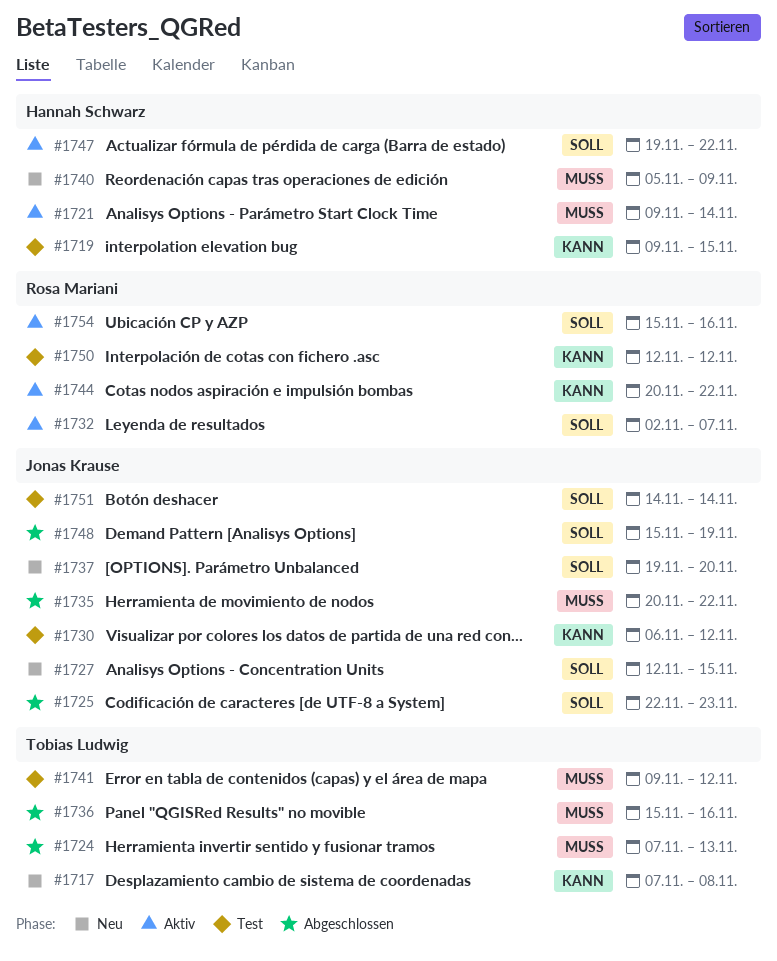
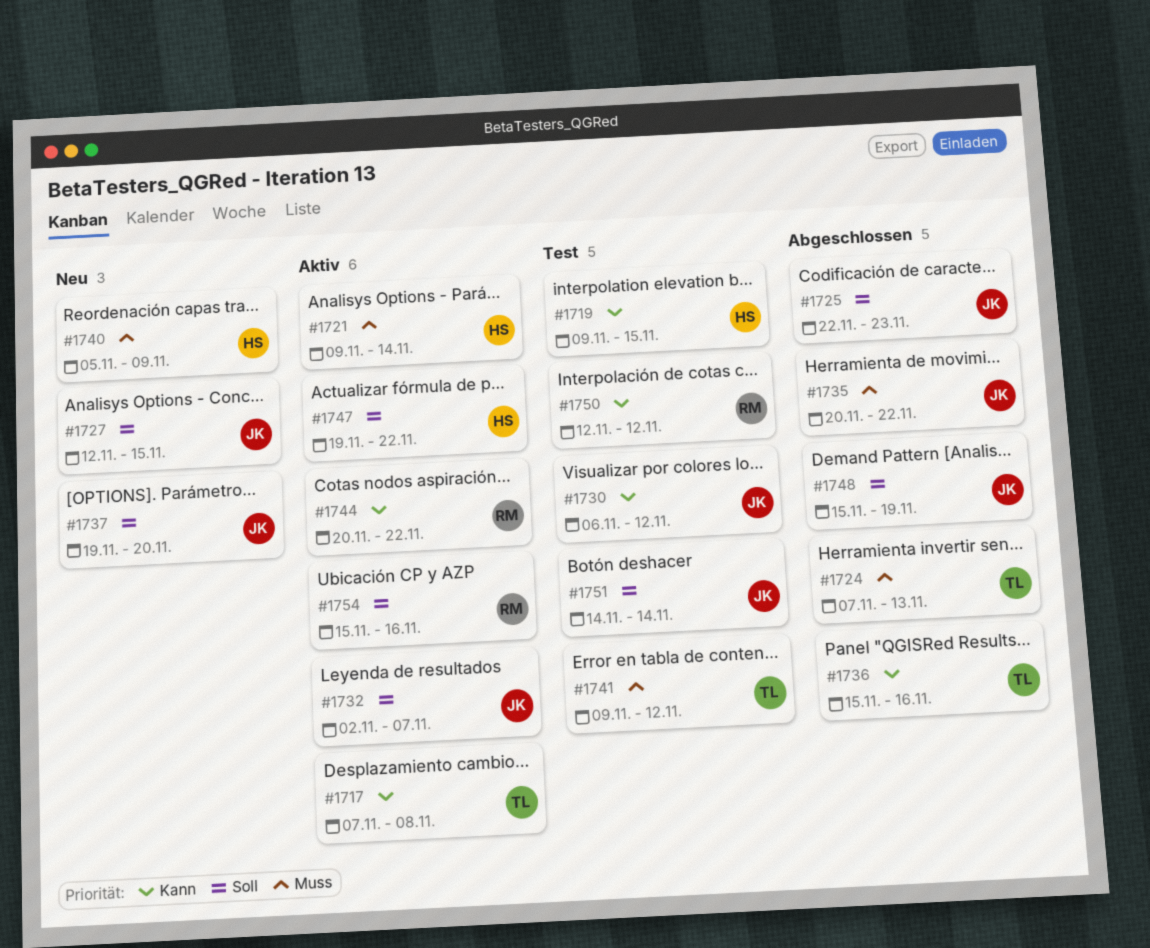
#1717, status: Neu -> Aktiv
#1732, owner: Rosa Mariani -> Jonas Krause
#1736, priority: Muss -> Kann

